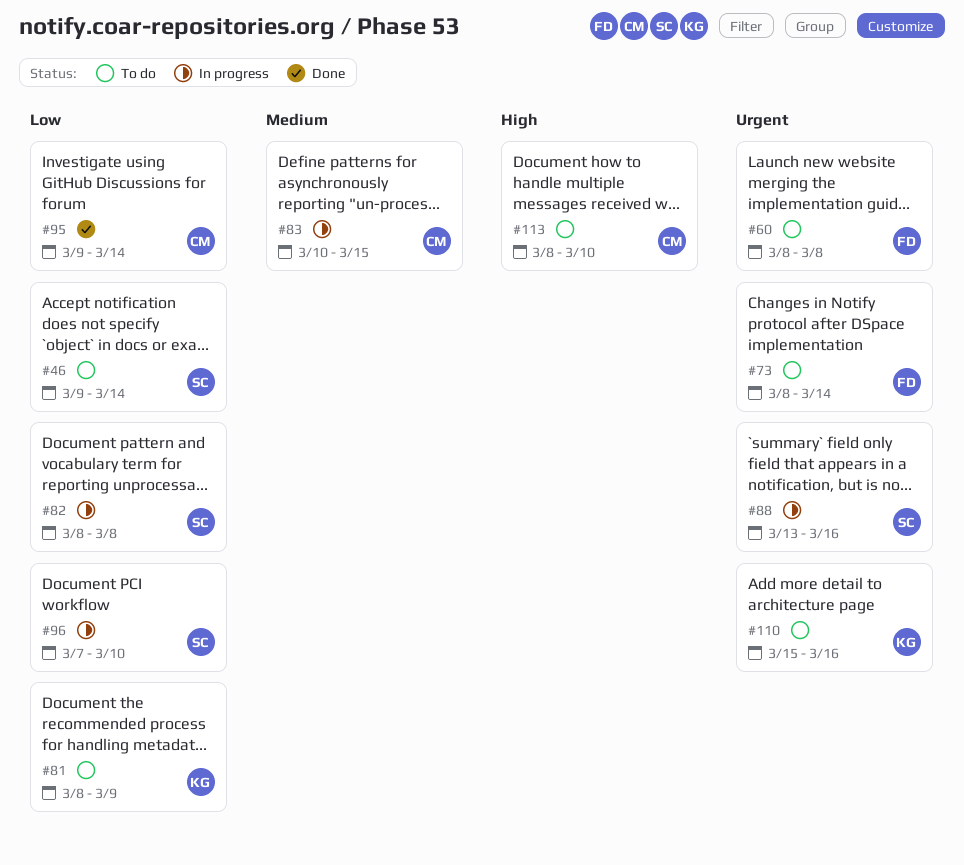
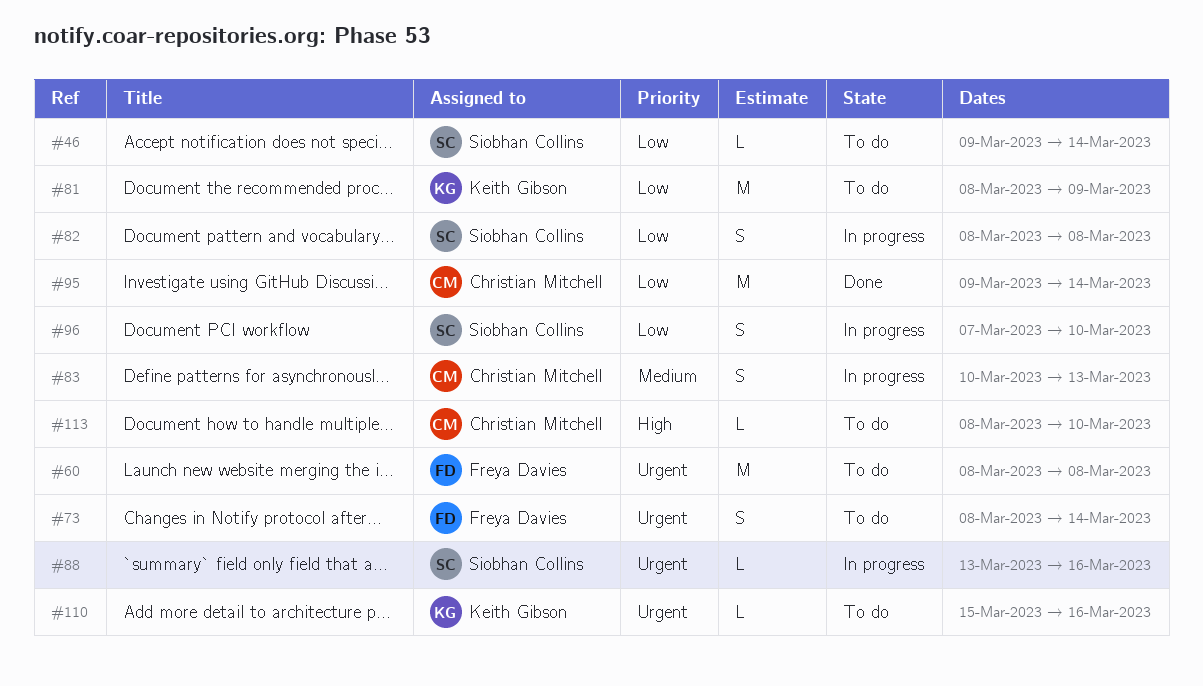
#83, due: Mar 15 -> Mar 13

